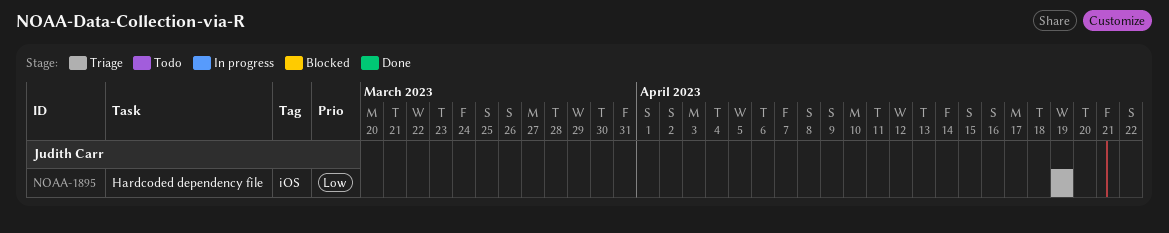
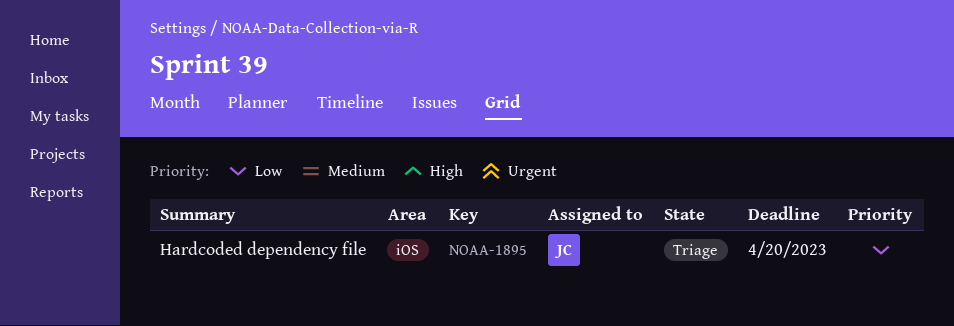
NOAA-1895, due: Apr 19 -> Apr 20

